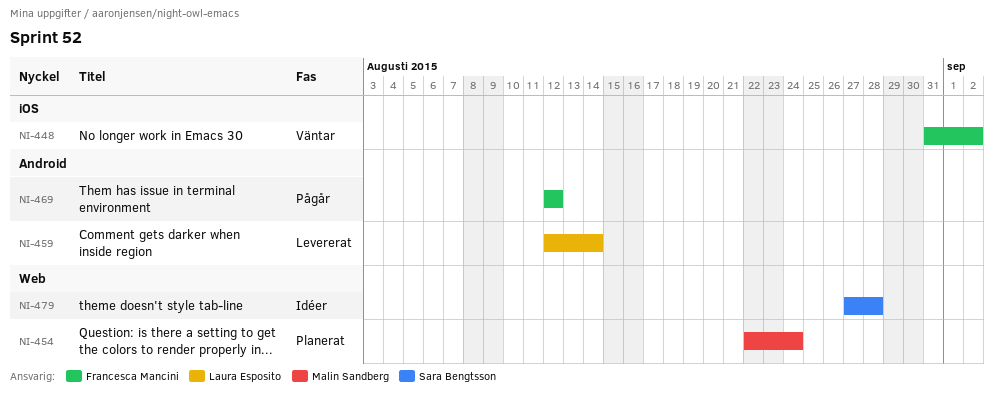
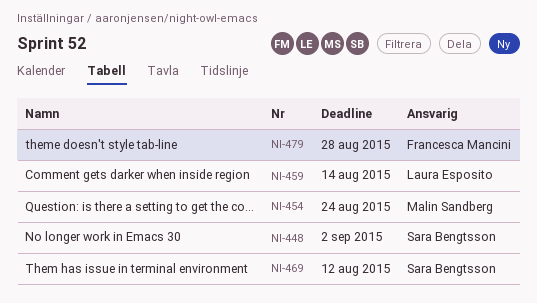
NI-448, owner: Francesca Mancini -> Sara Bengtsson
NI-469, owner: Francesca Mancini -> Sara Bengtsson
NI-479, owner: Sara Bengtsson -> Francesca Mancini

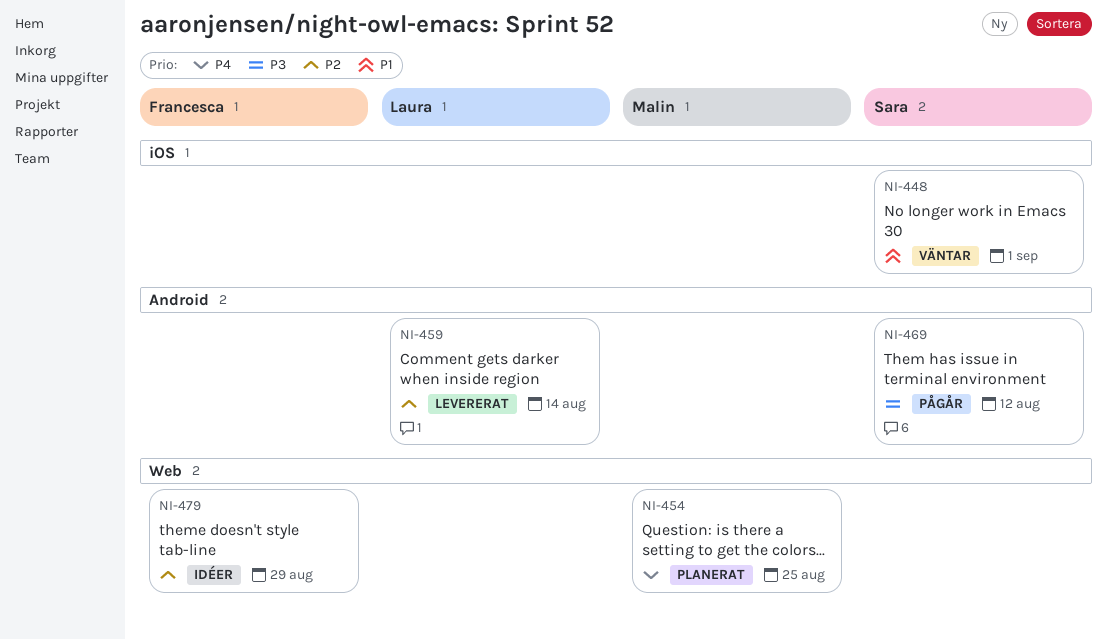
NI-448, due: Sep 2 -> Sep 1
NI-454, due: Aug 24 -> Aug 25
NI-479, due: Aug 28 -> Aug 29

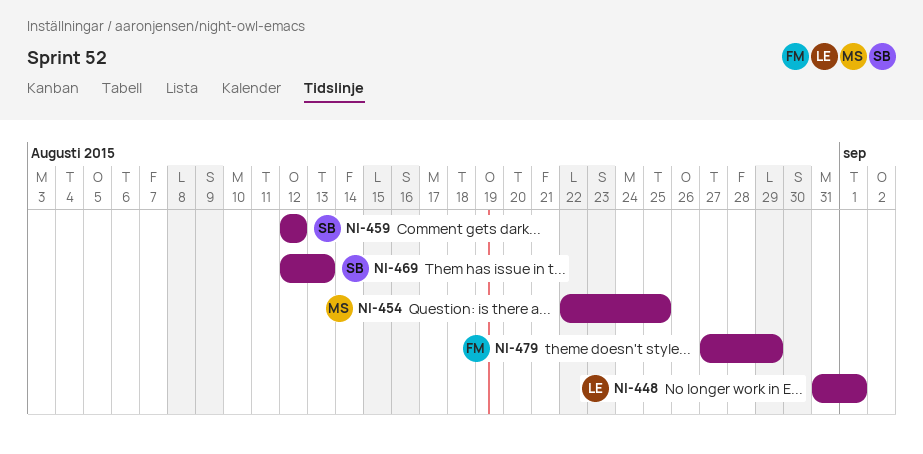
NI-448, owner: Sara -> Laura
NI-459, owner: Laura -> Sara
NI-459, due: Aug 14 -> Aug 12
NI-469, due: Aug 12 -> Aug 13

